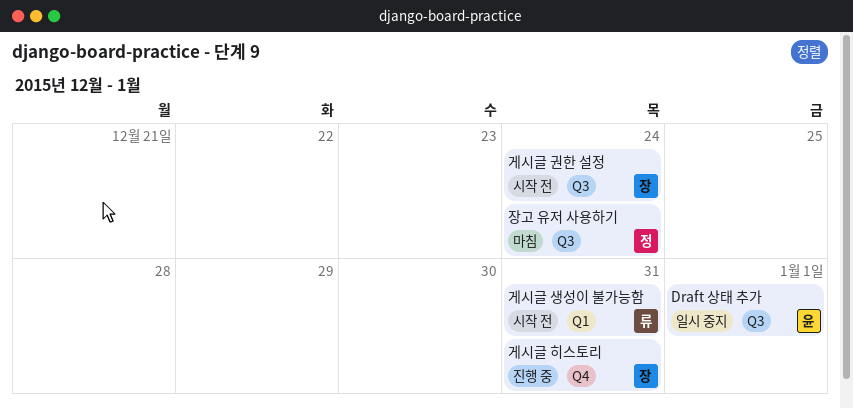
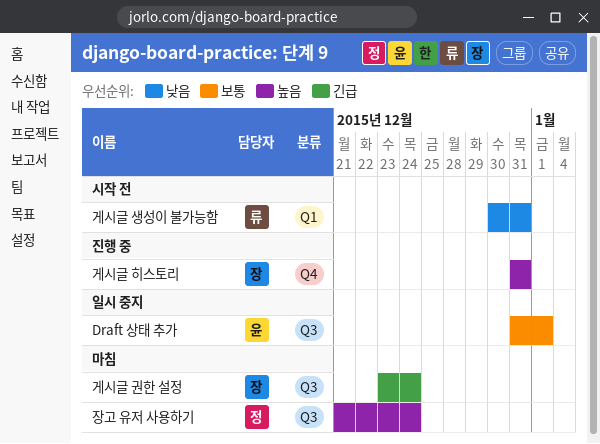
게시글 권한 설정, status: 시작 전 -> 마침

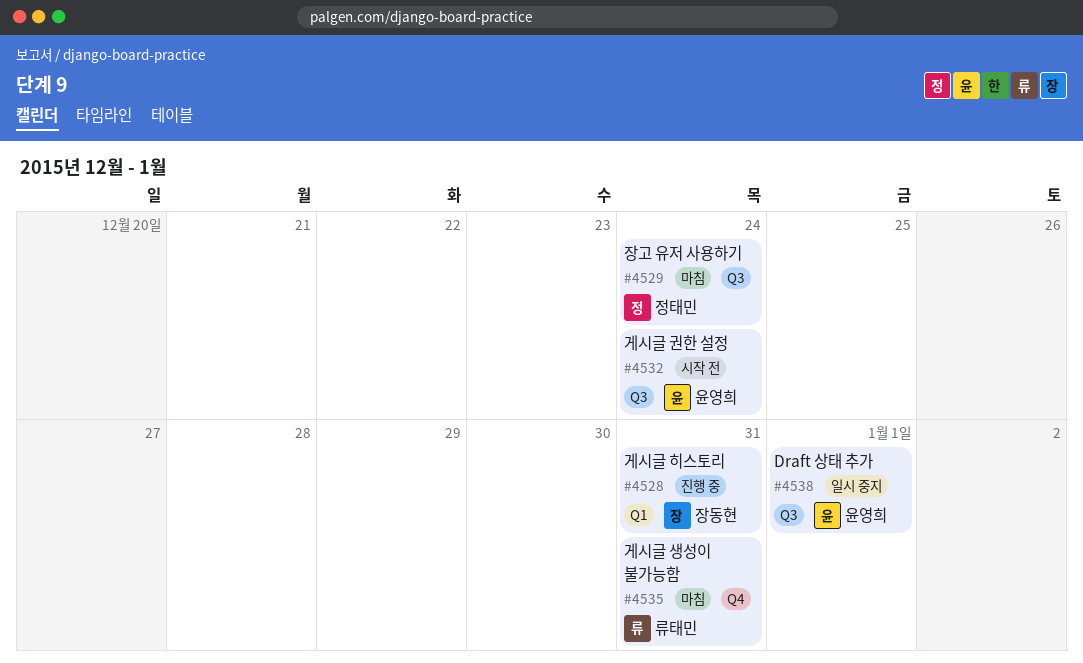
게시글 권한 설정, status: 마침 -> 시작 전
게시글 권한 설정, owner: 장동현 -> 윤영희
게시글 생성이 불가능함, status: 시작 전 -> 마침
게시글 생성이 불가능함, label: Q1 -> Q4
게시글 히스토리, label: Q4 -> Q1

